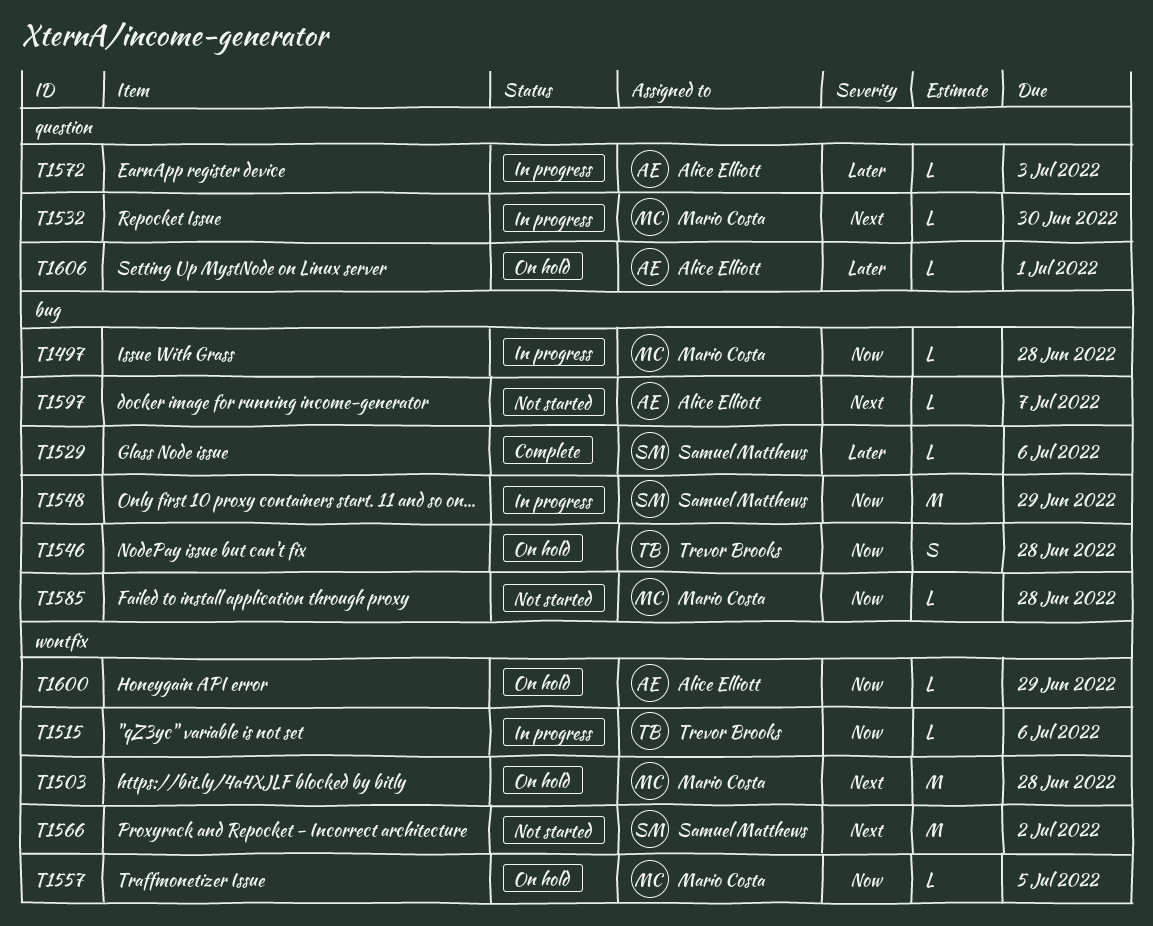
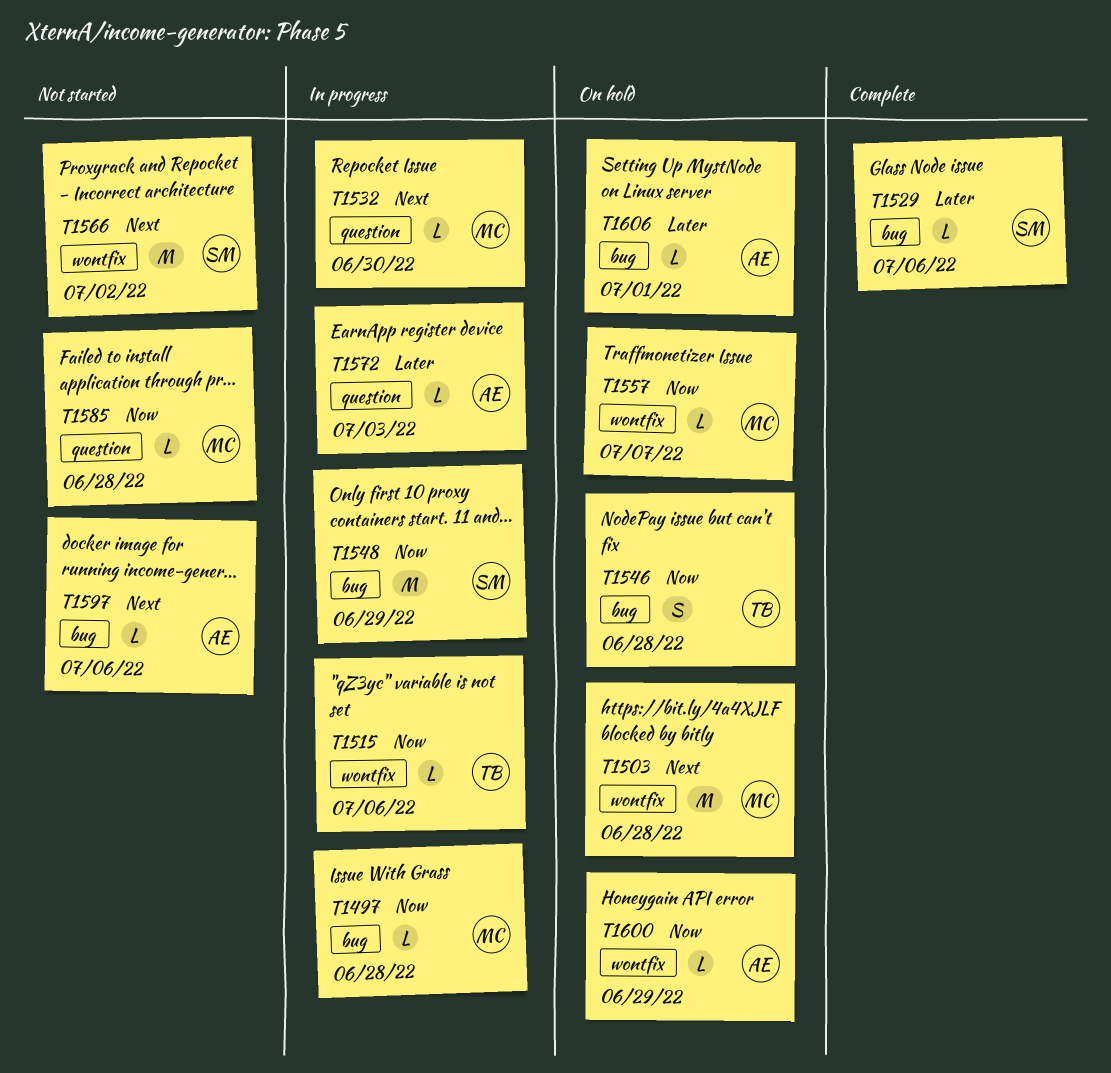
T1557, due: Jul 5 -> Jul 7
T1585, label: bug -> question
T1597, due: Jul 7 -> Jul 6
T1606, label: question -> bug

